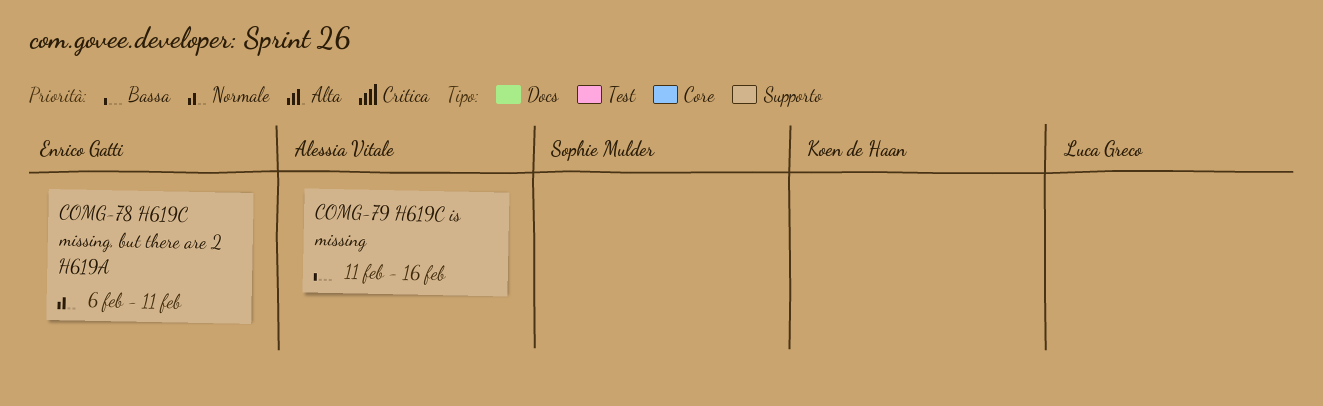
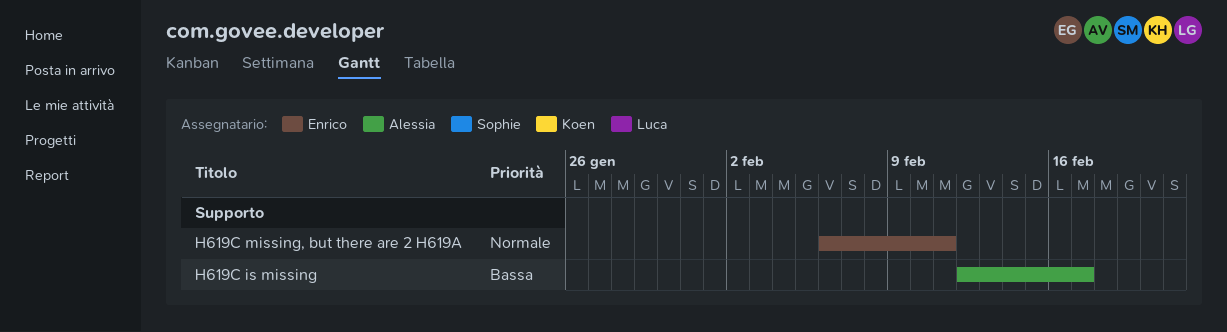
H619C is missing, start: Feb 11 -> Feb 12
H619C is missing, due: Feb 16 -> Feb 17

